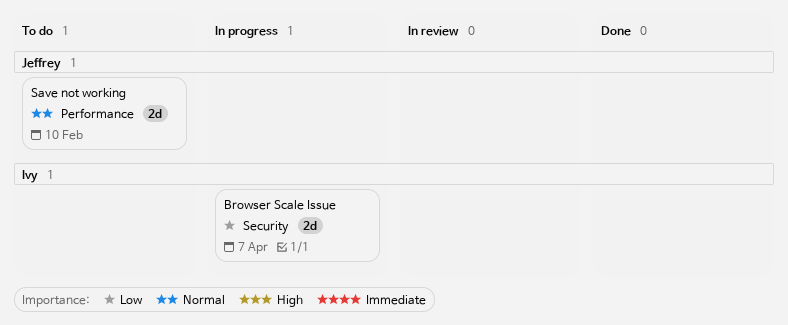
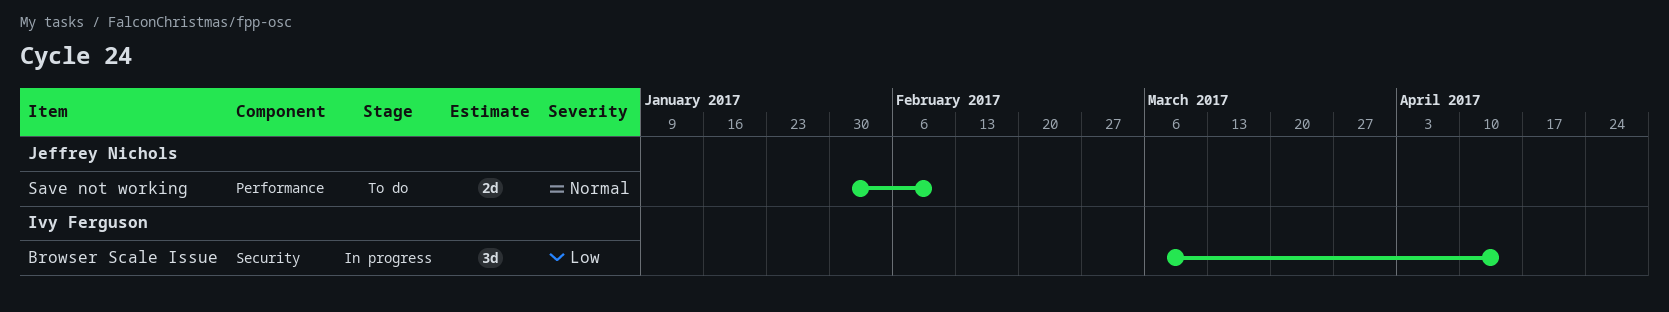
Browser Scale Issue, estimate: 2d -> 3d
Browser Scale Issue, due: Apr 7 -> Apr 14

